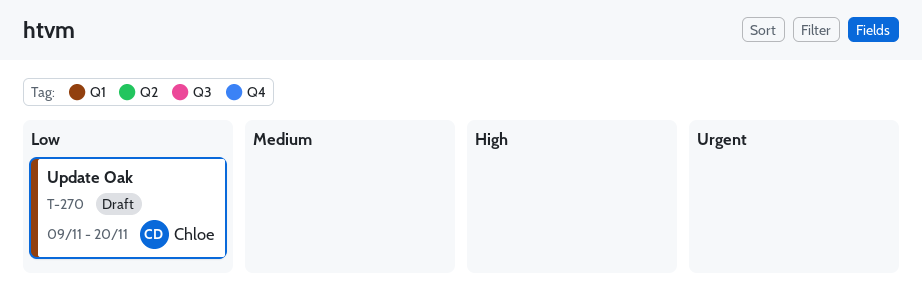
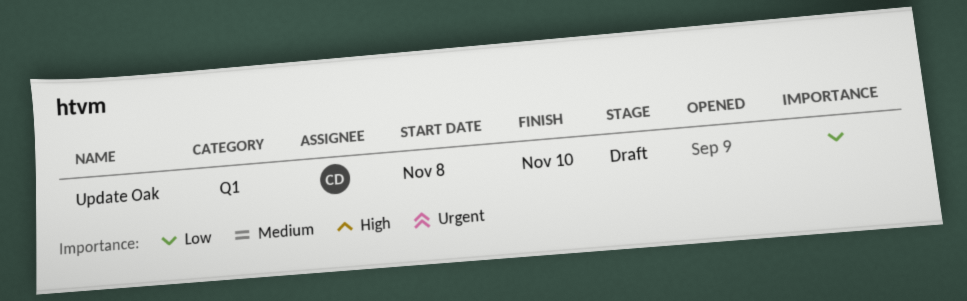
Update Oak, start: Nov 9 -> Nov 8
Update Oak, due: Nov 20 -> Nov 10

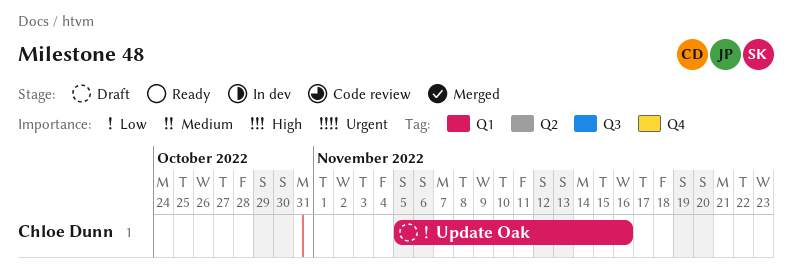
Update Oak, start: Nov 8 -> Nov 5
Update Oak, due: Nov 10 -> Nov 16

